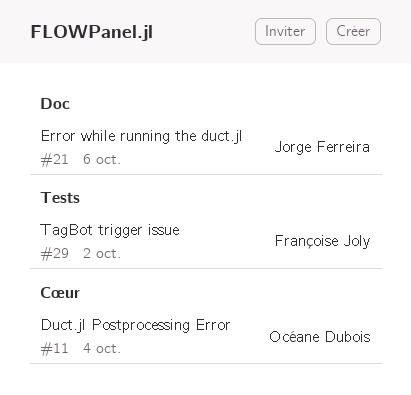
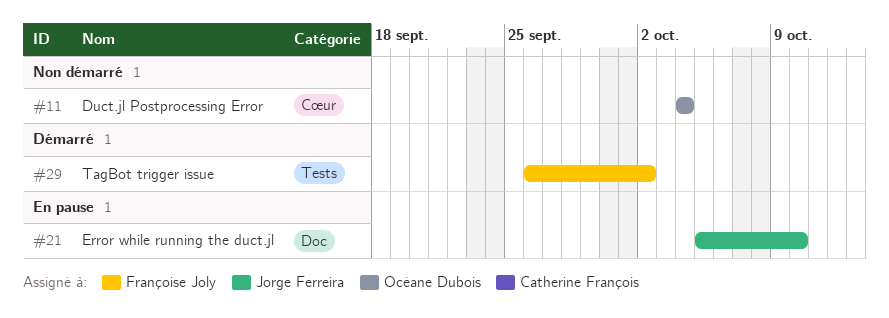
#21, due: Oct 6 -> Oct 10

